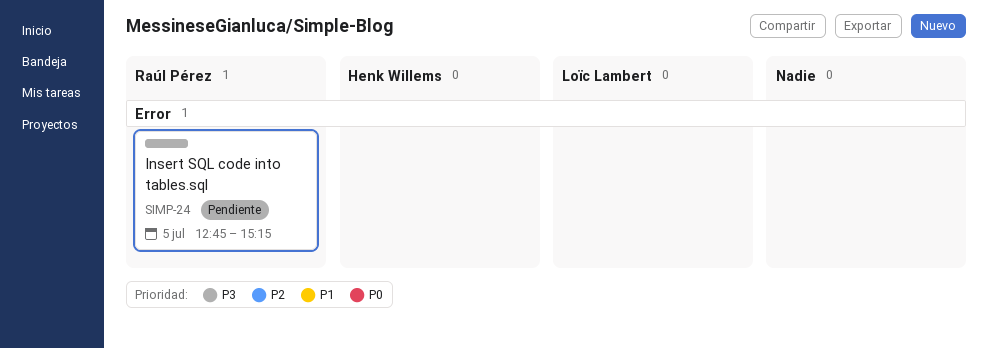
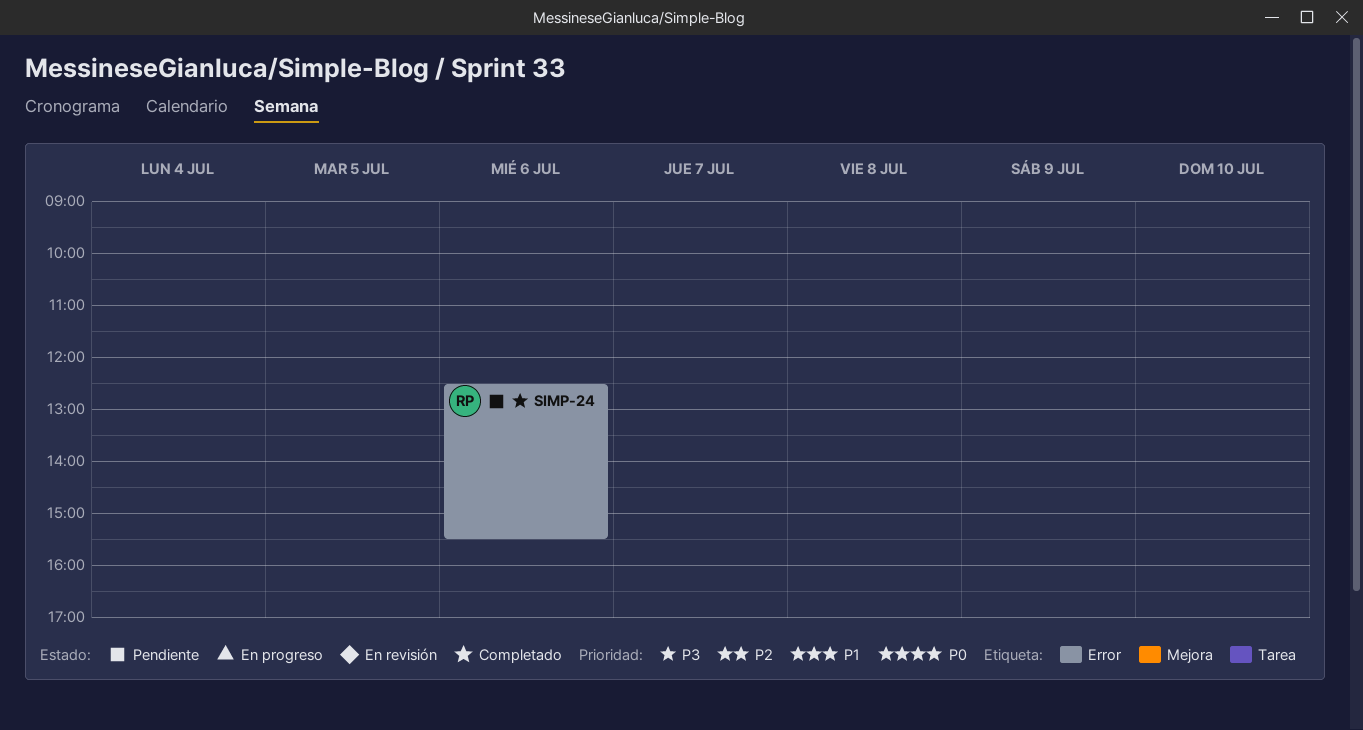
SIMP-24, day: Jul 5 -> Jul 6
SIMP-24, begins: 12:45 -> 12:30
SIMP-24, ends: 15:15 -> 15:30

